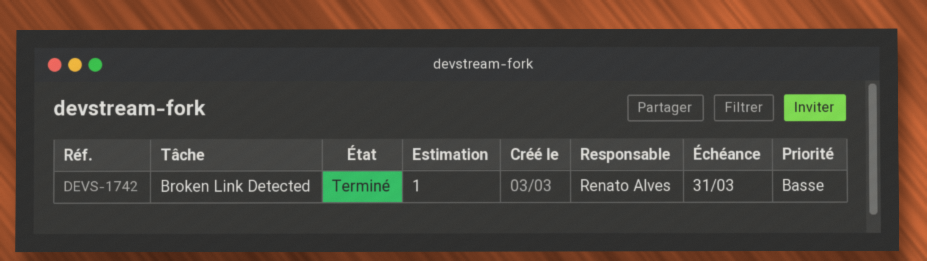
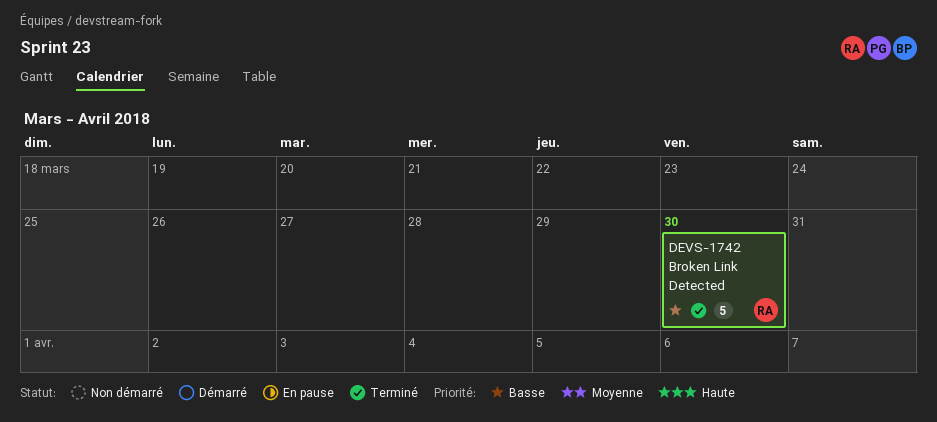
DEVS-1742, estimate: 1 -> 5
DEVS-1742, due: Mar 31 -> Mar 30

